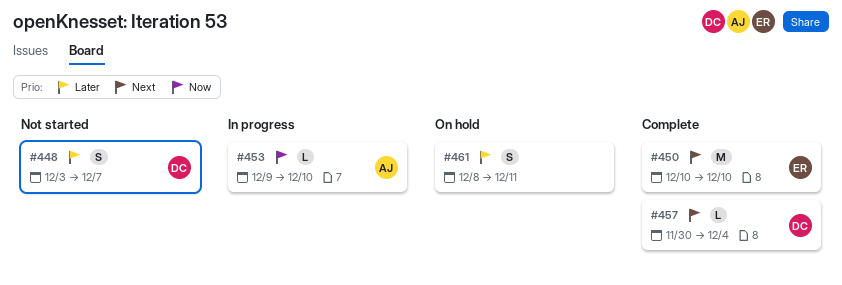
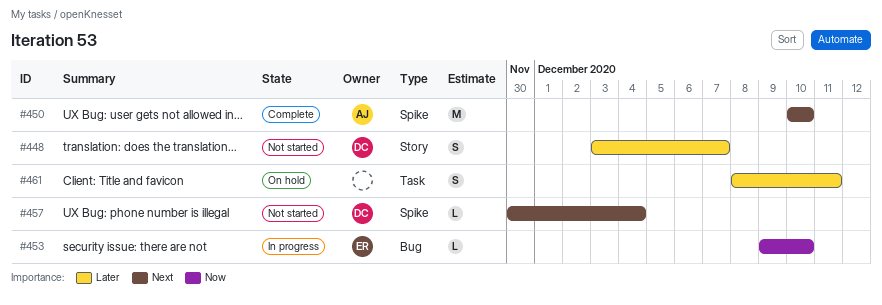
#450, owner: ER -> AJ
#453, owner: AJ -> ER
#457, status: Complete -> Not started

